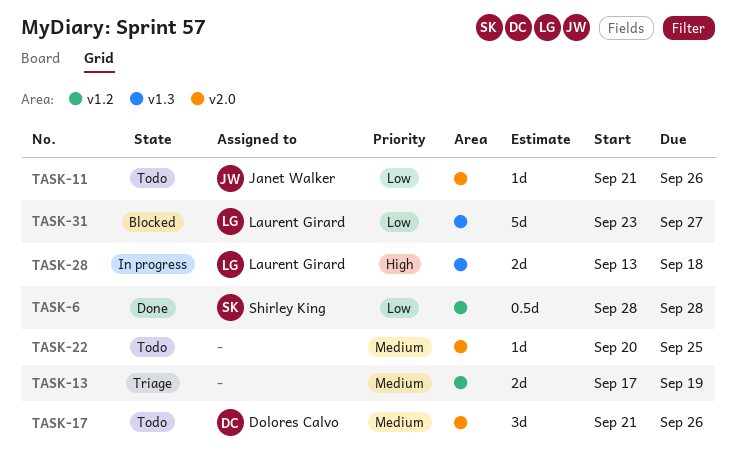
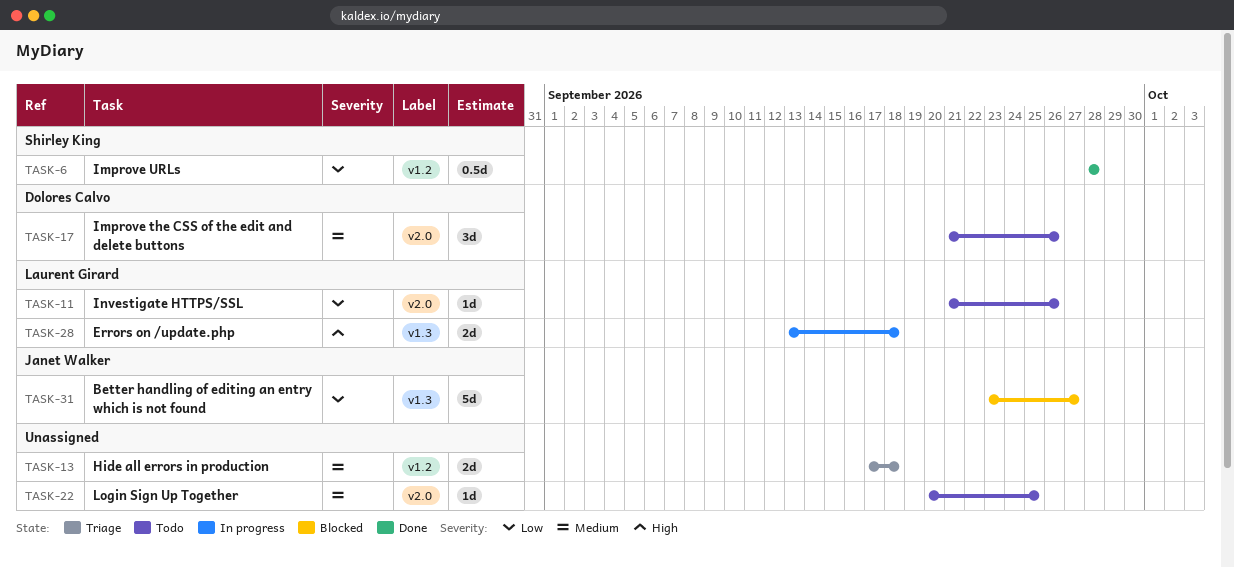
TASK-11, owner: Janet Walker -> Laurent Girard
TASK-13, due: Sep 19 -> Sep 18
TASK-31, owner: Laurent Girard -> Janet Walker

